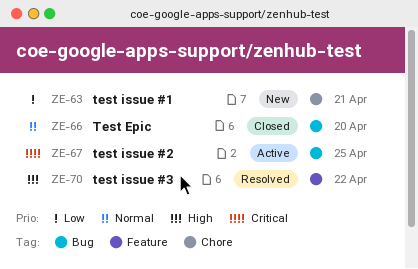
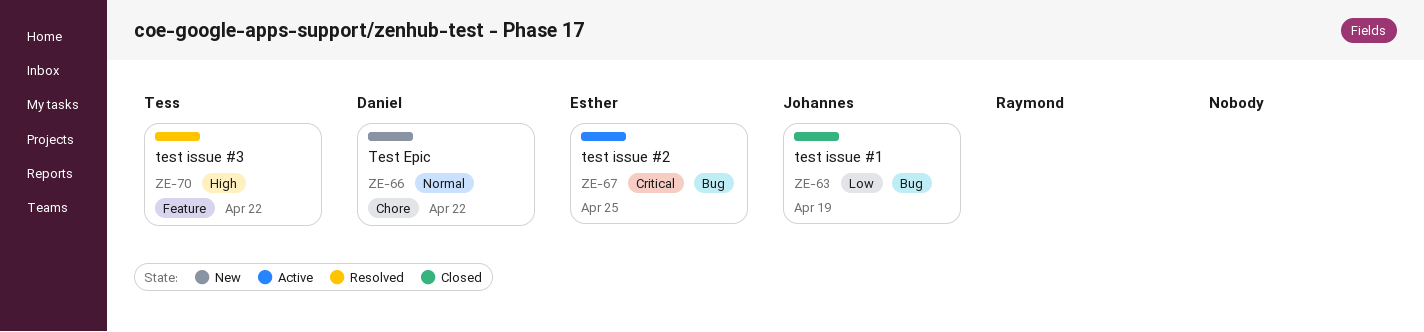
ZE-63, status: New -> Closed
ZE-63, label: Chore -> Bug
ZE-63, due: Apr 21 -> Apr 19
ZE-66, status: Closed -> New
ZE-66, label: Bug -> Chore
ZE-66, due: Apr 20 -> Apr 22

